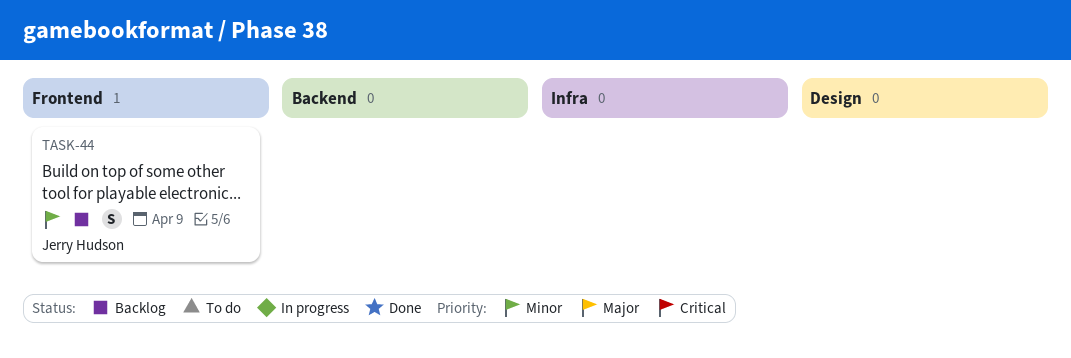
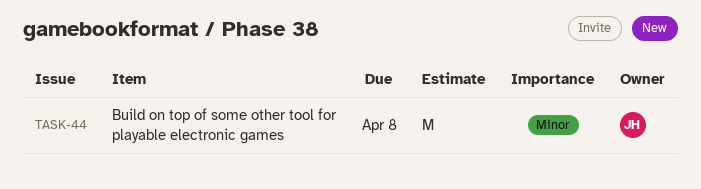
TASK-44, estimate: S -> M
TASK-44, due: Apr 9 -> Apr 8

